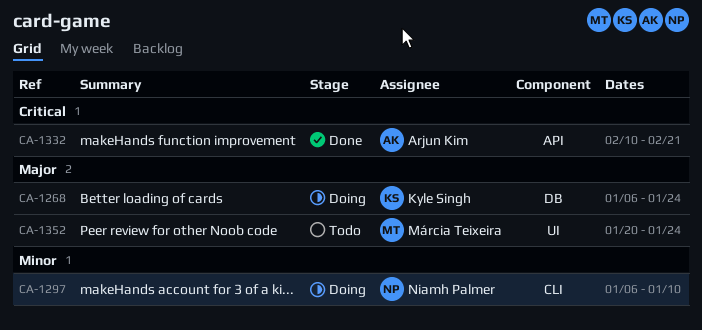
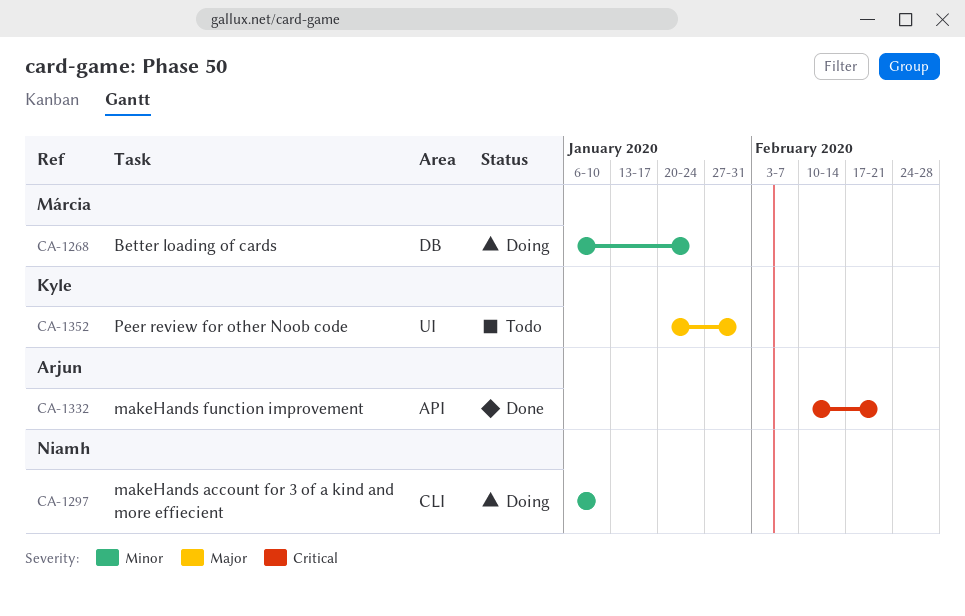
CA-1268, owner: Kyle Singh -> Márcia Teixeira
CA-1268, priority: Major -> Minor
CA-1352, owner: Márcia Teixeira -> Kyle Singh
CA-1352, due: Jan 24 -> Jan 31

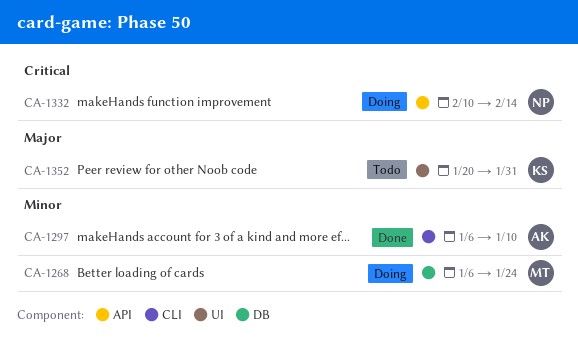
CA-1297, status: Doing -> Done
CA-1297, owner: Niamh -> Arjun
CA-1332, status: Done -> Doing
CA-1332, owner: Arjun -> Niamh
CA-1332, due: Feb 21 -> Feb 14

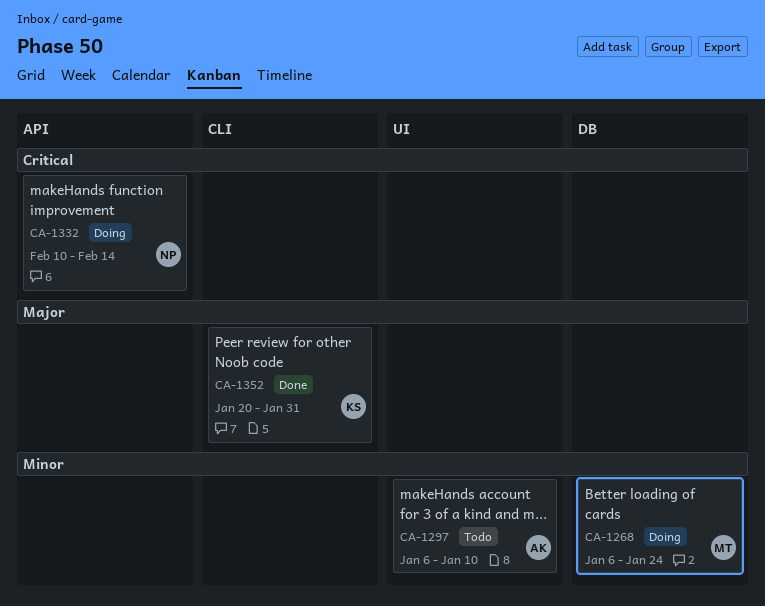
CA-1297, status: Done -> Todo
CA-1297, label: CLI -> UI
CA-1352, status: Todo -> Done
CA-1352, label: UI -> CLI

